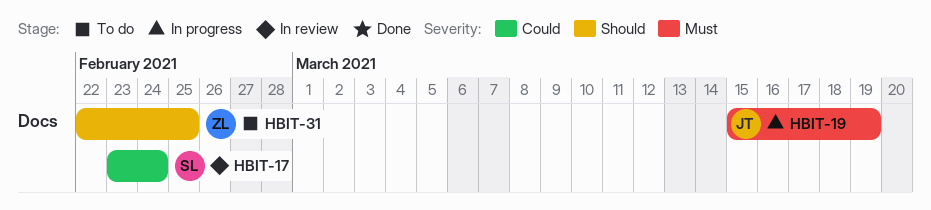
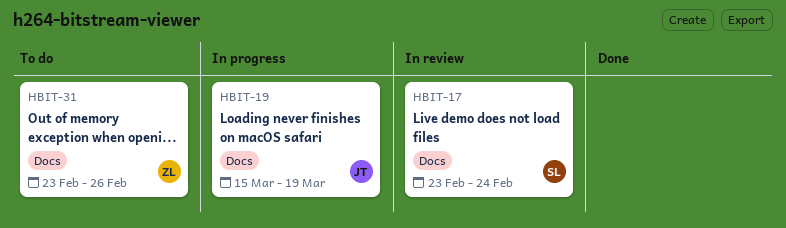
HBIT-31, start: Feb 22 -> Feb 23
HBIT-31, due: Feb 25 -> Feb 26

